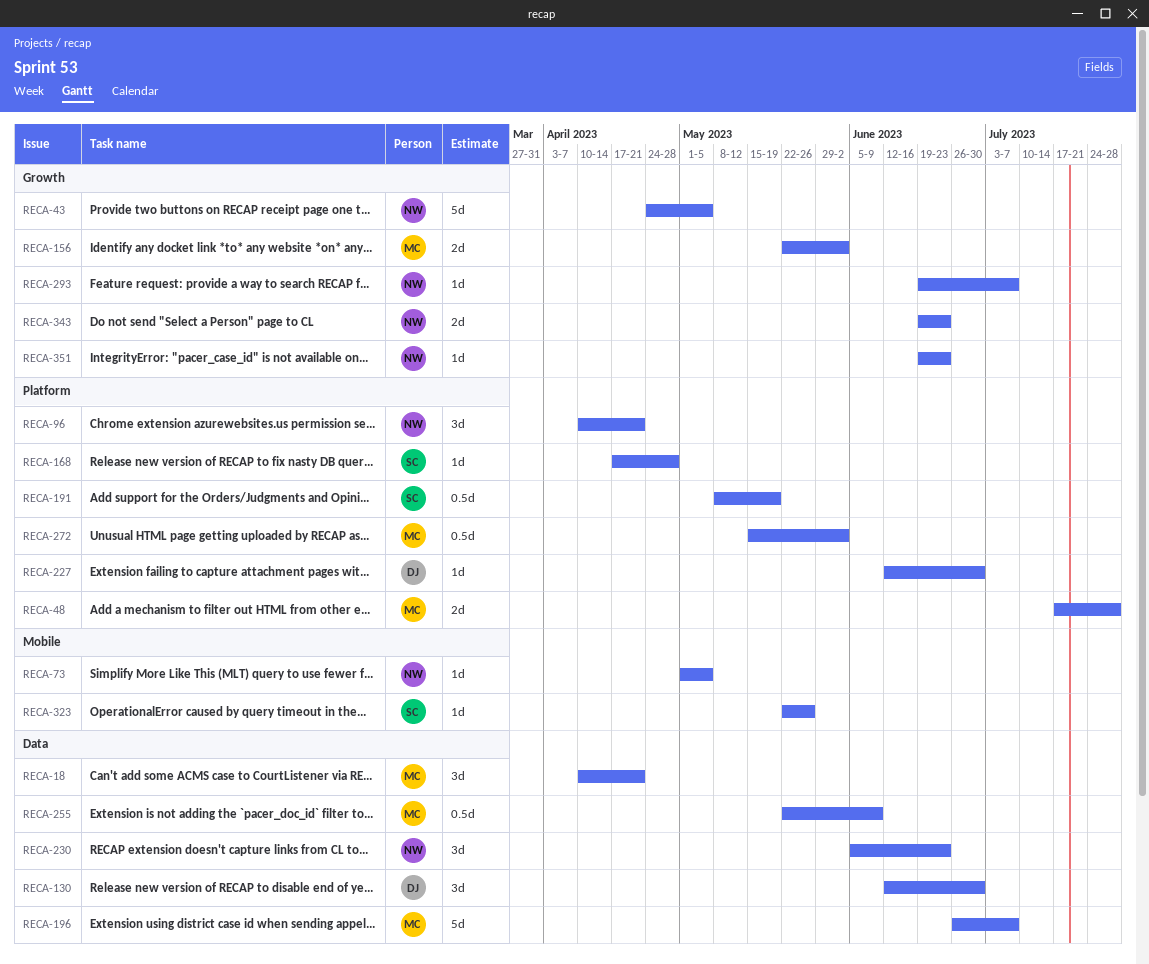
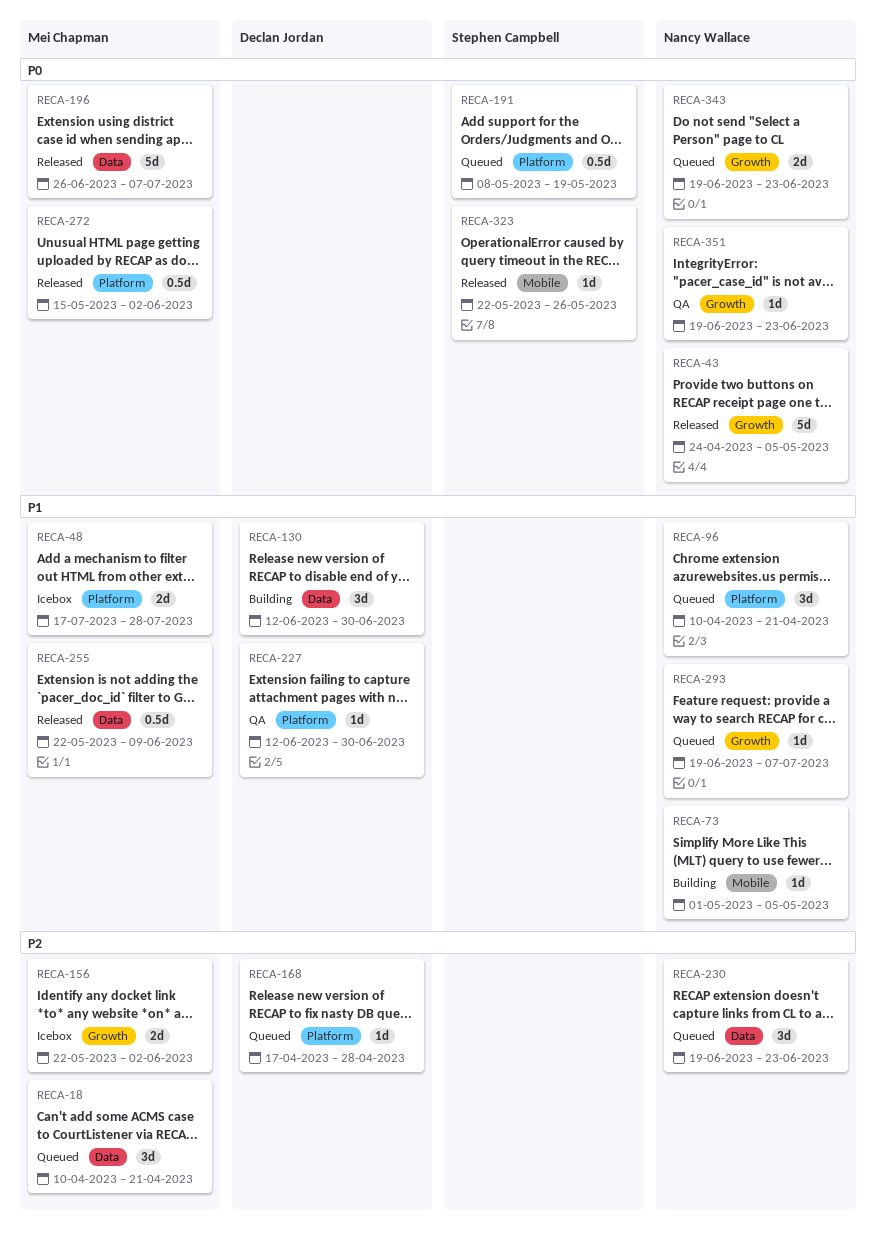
RECA-168, owner: Stephen Campbell -> Declan Jordan
RECA-230, start: Jun 5 -> Jun 19

